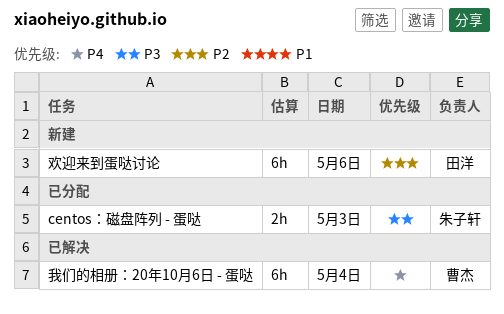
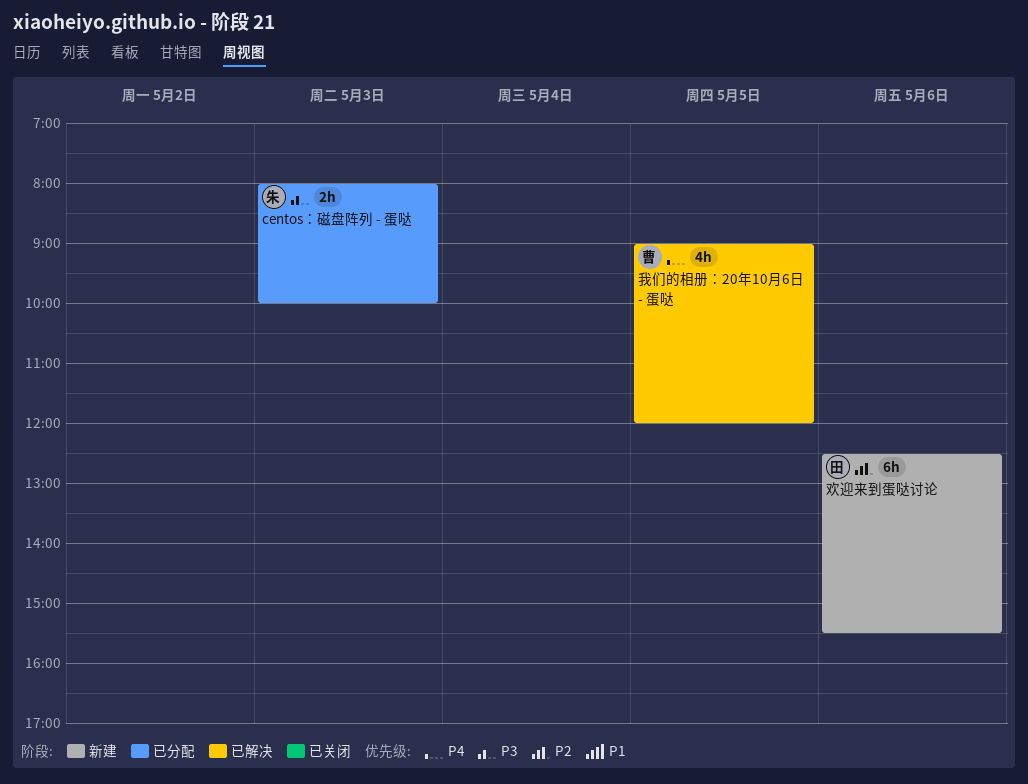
我们的相册：20年10月6日 - 蛋哒, estimate: 6h -> 4h
我们的相册：20年10月6日 - 蛋哒, day: May 4 -> May 5

